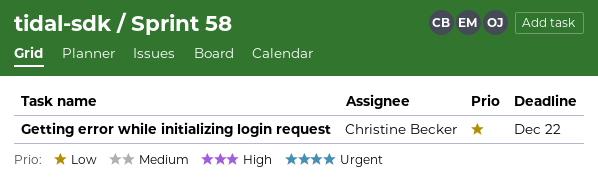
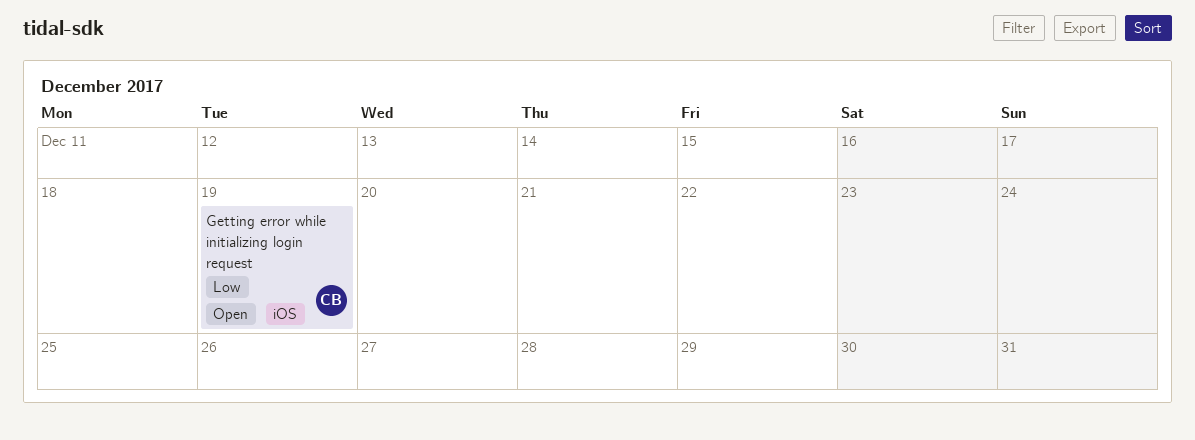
Getting error while initializing login request, due: Dec 22 -> Dec 19

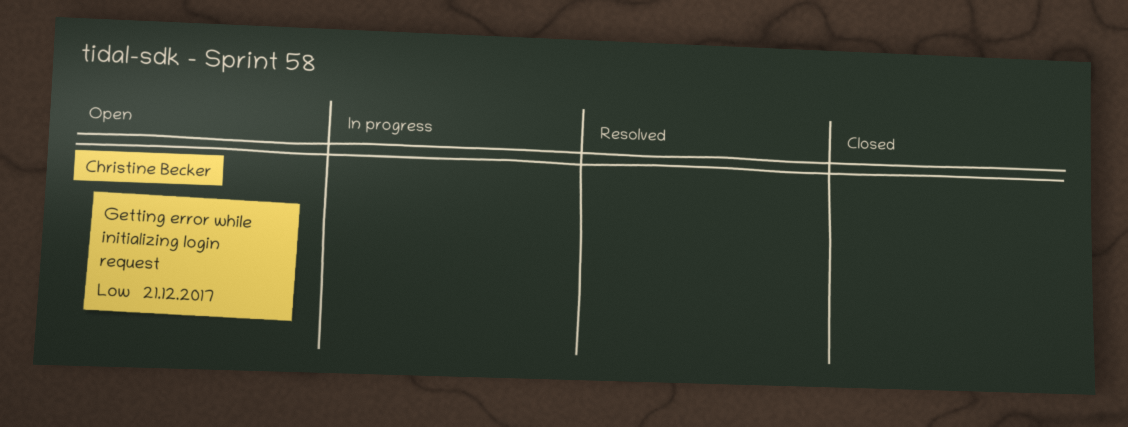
Getting error while initializing login request, due: Dec 19 -> Dec 21

